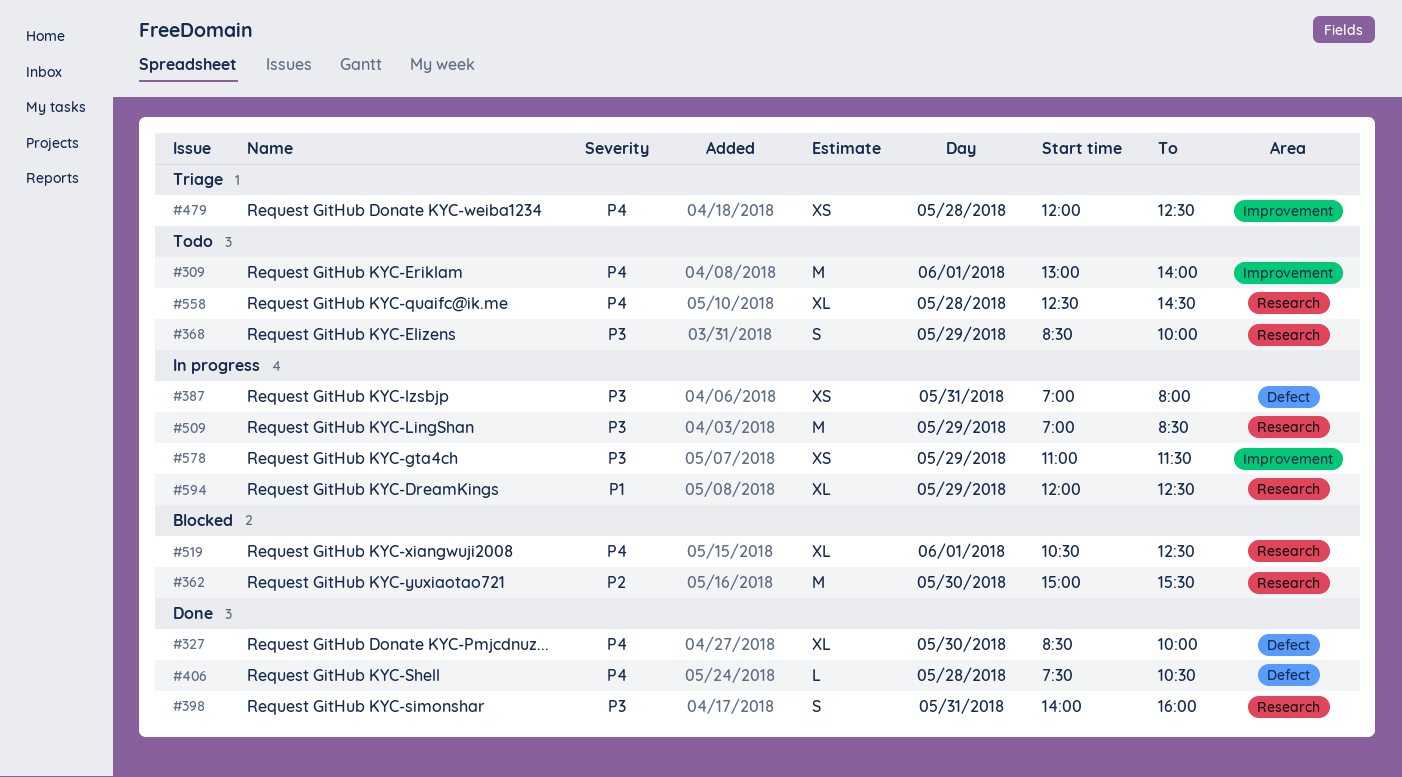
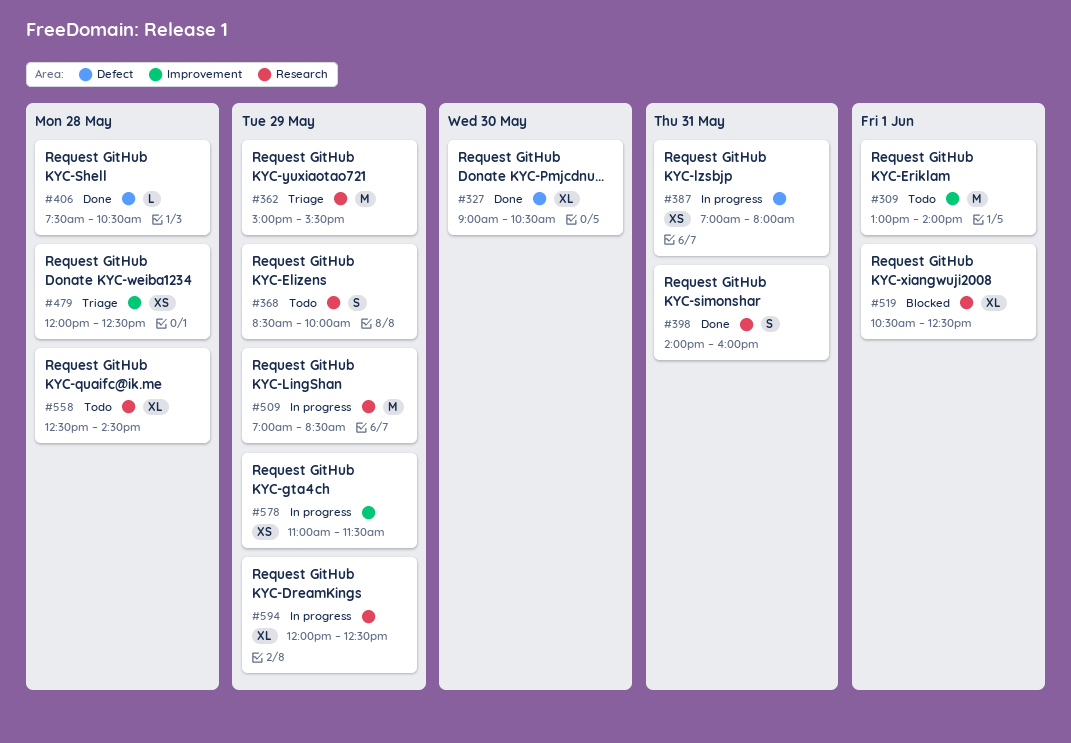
#327, begins: 08:30 -> 09:00
#327, ends: 10:00 -> 10:30
#362, status: Blocked -> Triage
#362, day: May 30 -> May 29

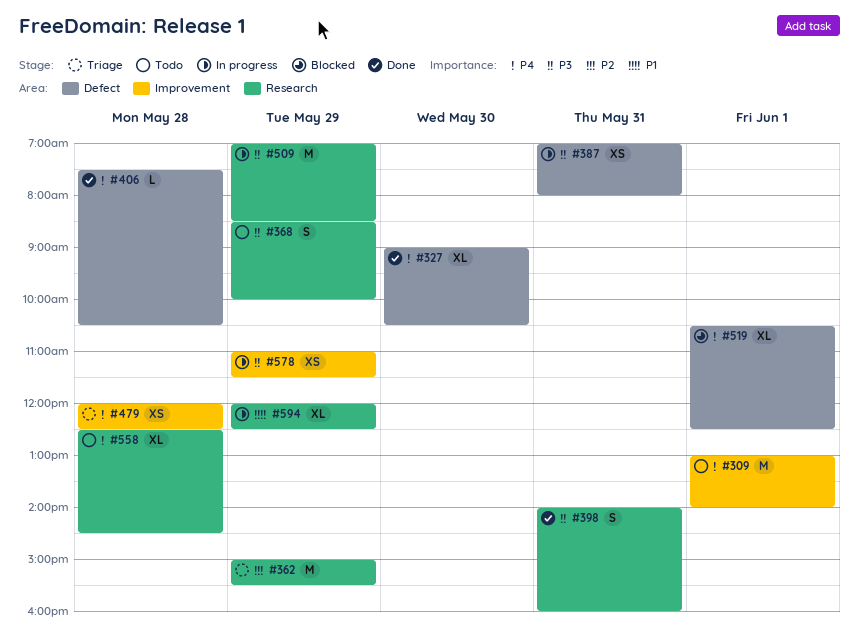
#519, label: Research -> Defect

